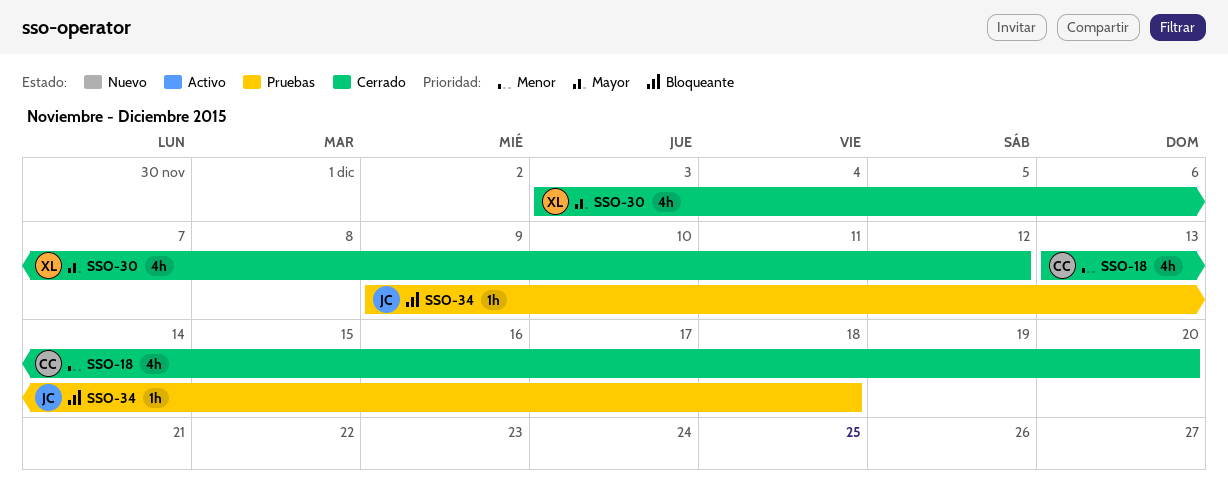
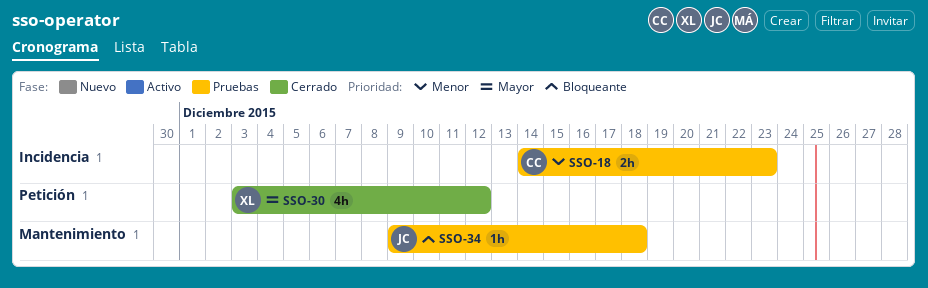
SSO-18, status: Cerrado -> Pruebas
SSO-18, estimate: 4h -> 2h
SSO-18, start: Dec 13 -> Dec 14
SSO-18, due: Dec 20 -> Dec 23

